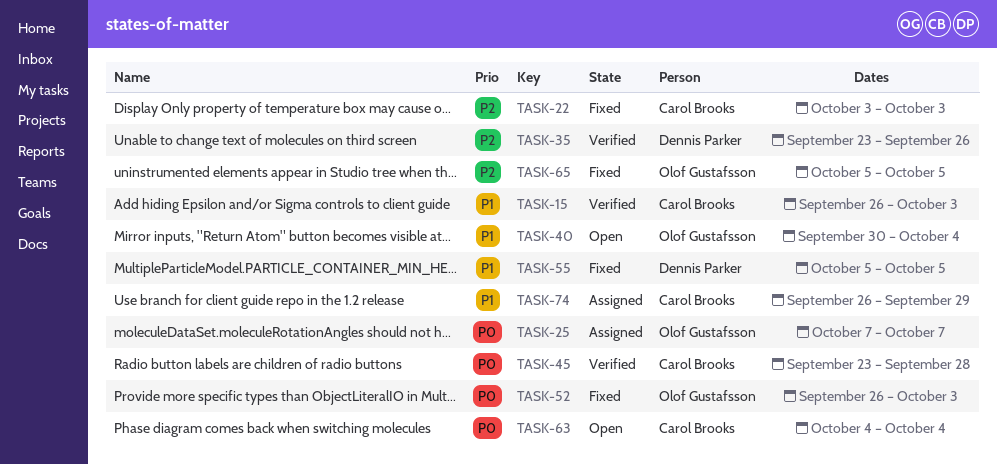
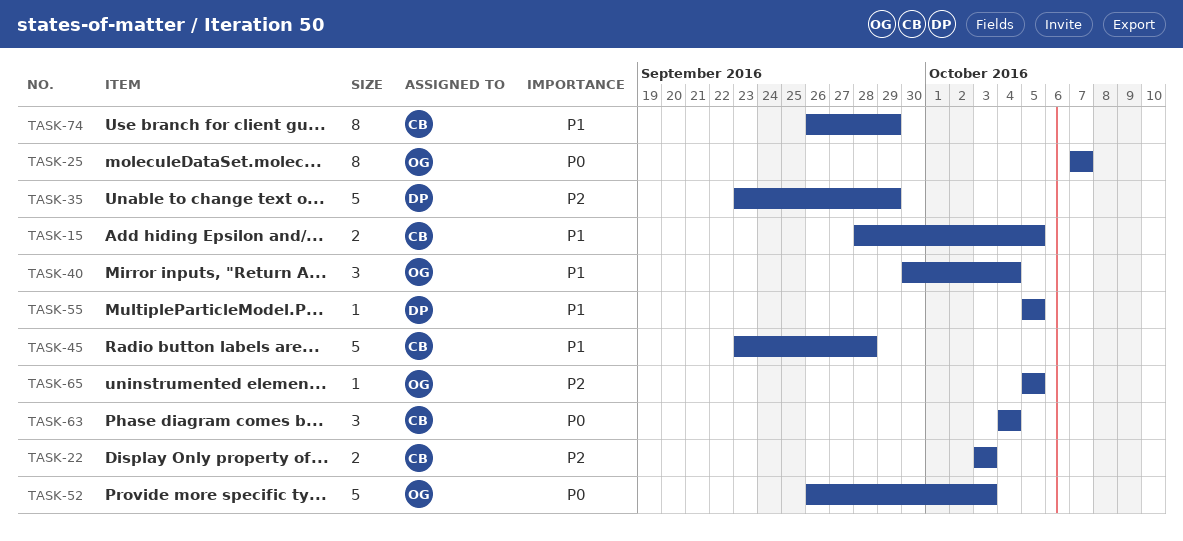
TASK-15, start: Sep 26 -> Sep 28
TASK-15, due: Oct 3 -> Oct 5
TASK-35, due: Sep 26 -> Sep 29
TASK-45, priority: P0 -> P1

